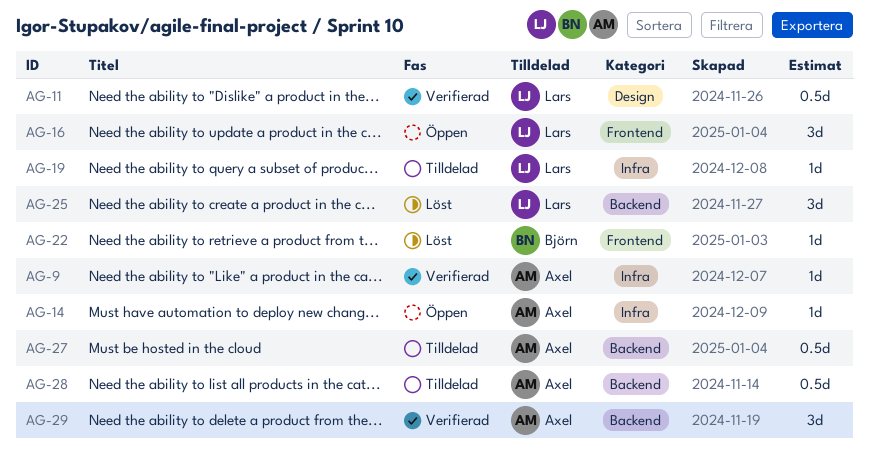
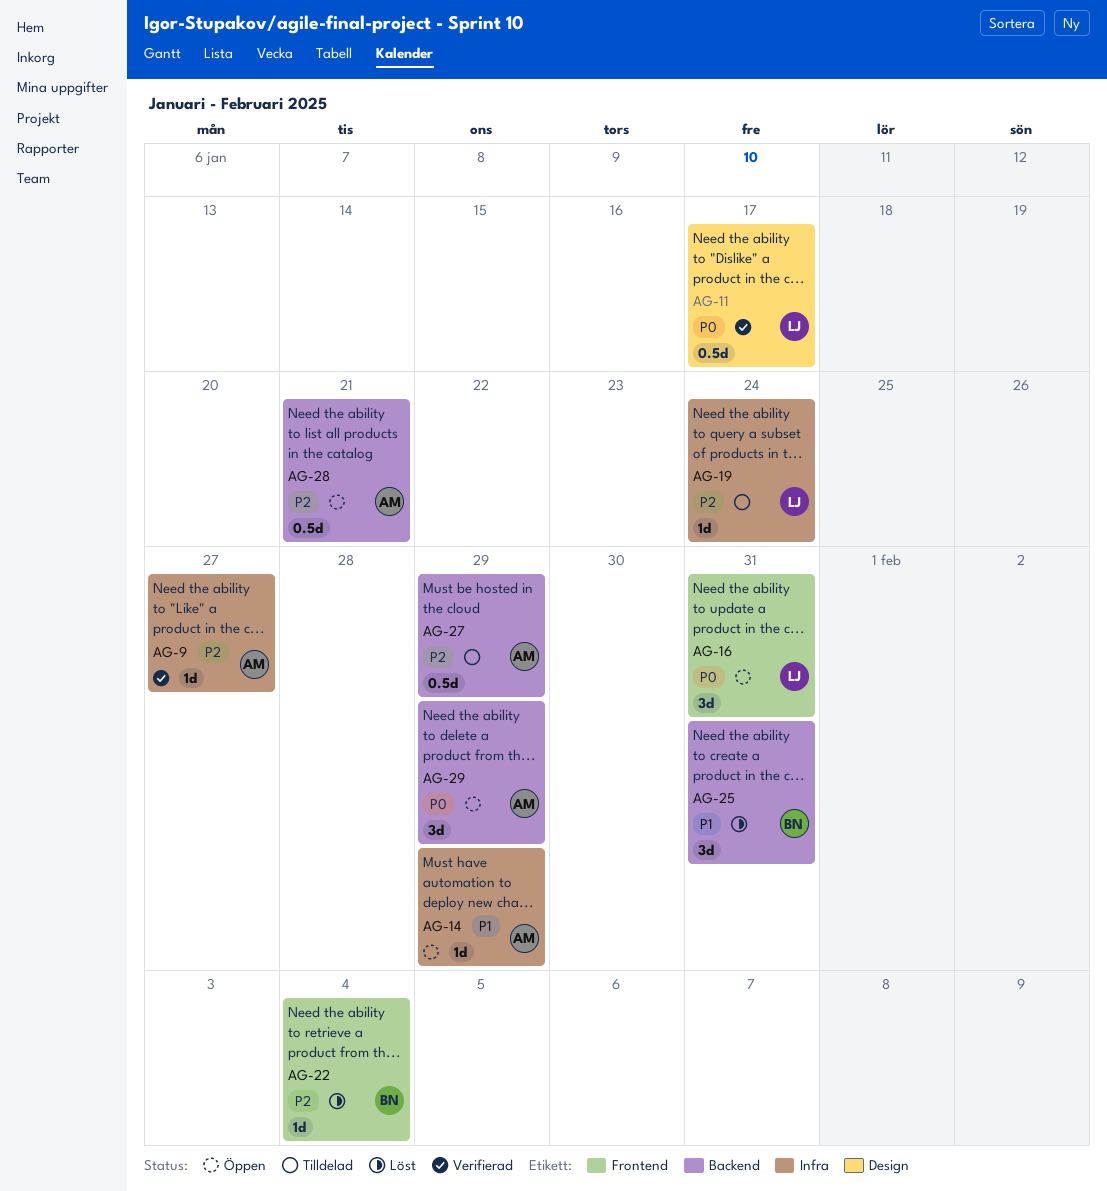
AG-25, owner: Lars -> Björn
AG-28, status: Tilldelad -> Öppen
AG-29, status: Verifierad -> Öppen

